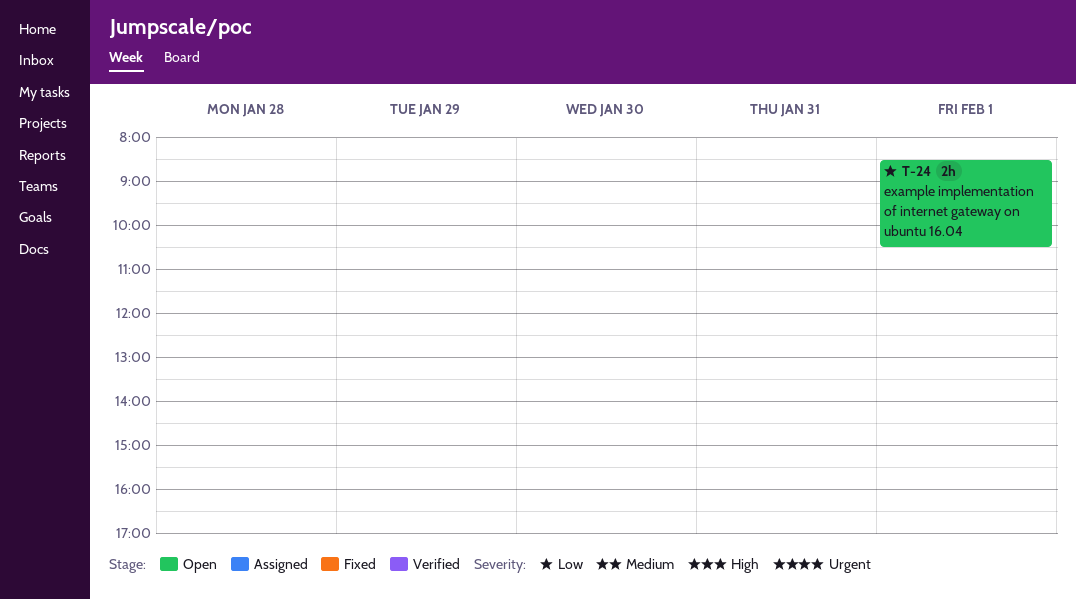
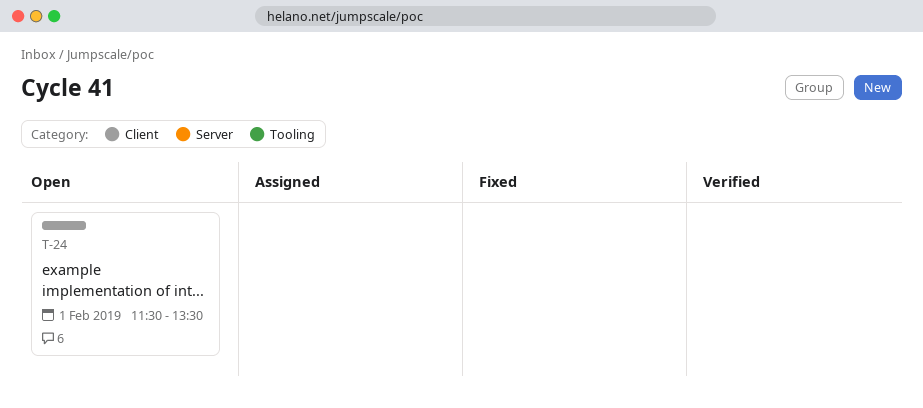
T-24, begins: 08:30 -> 11:30
T-24, ends: 10:30 -> 13:30

